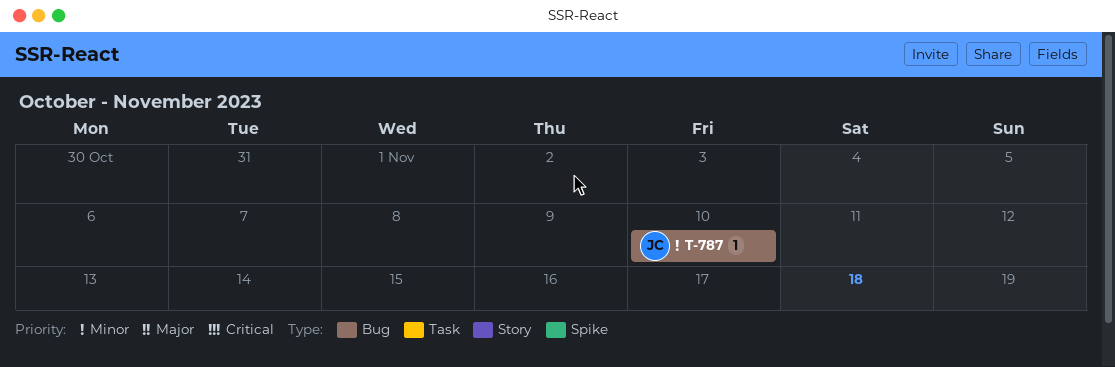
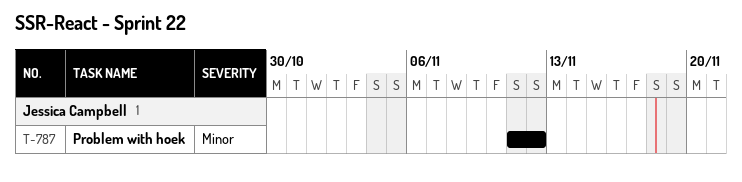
T-787, start: Nov 10 -> Nov 11
T-787, due: Nov 10 -> Nov 12

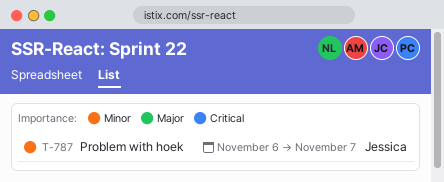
T-787, start: Nov 11 -> Nov 6
T-787, due: Nov 12 -> Nov 7

